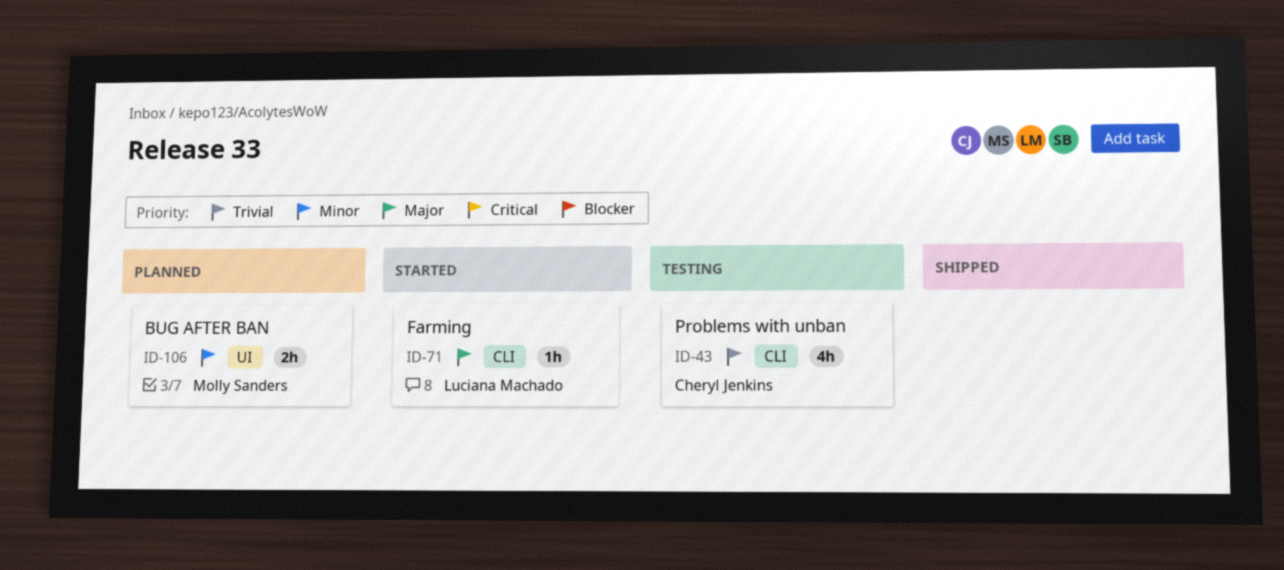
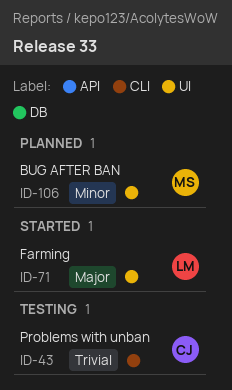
ID-71, label: CLI -> UI

